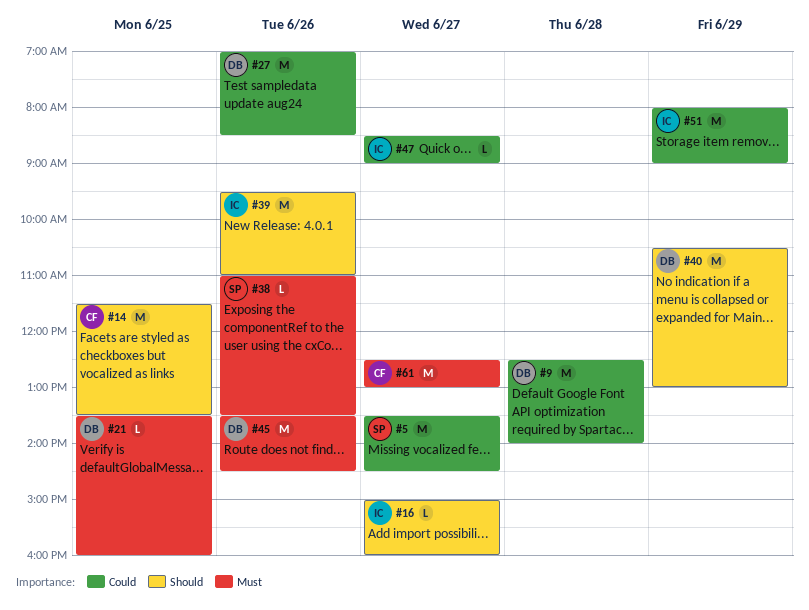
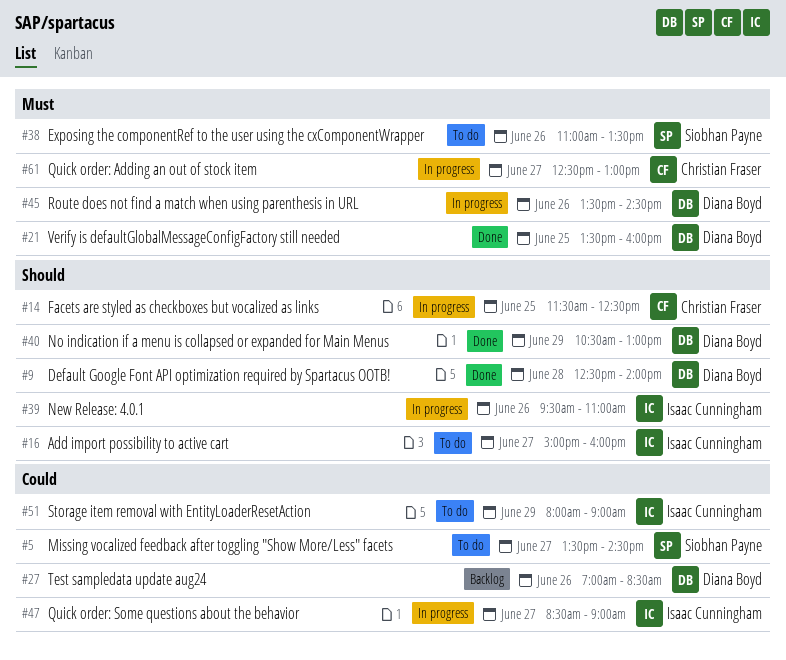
#9, priority: Could -> Should
#14, ends: 13:30 -> 12:30

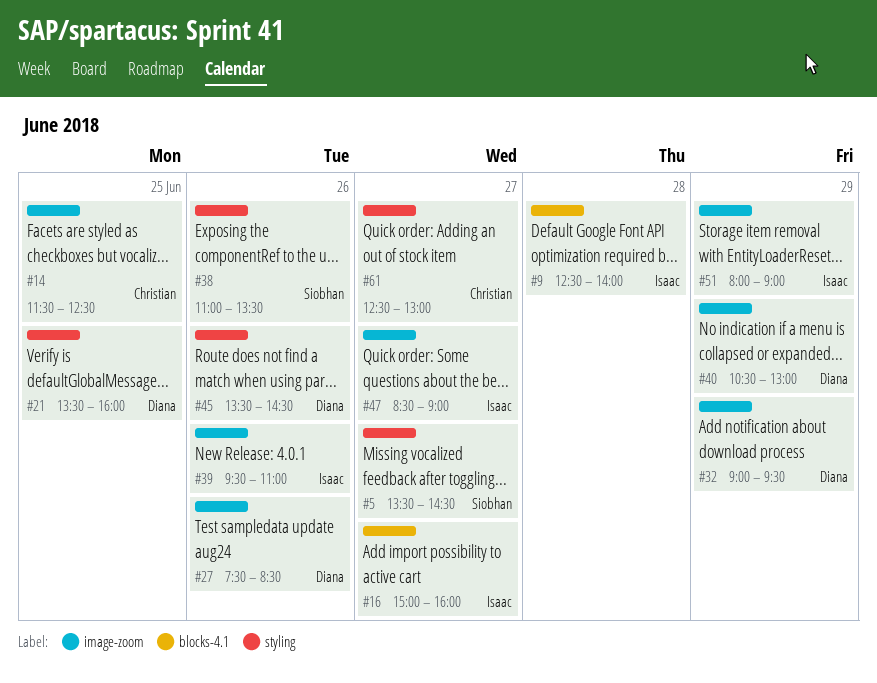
#9, owner: Diana Boyd -> Isaac Cunningham
#27, begins: 07:00 -> 07:30
#32: none -> present

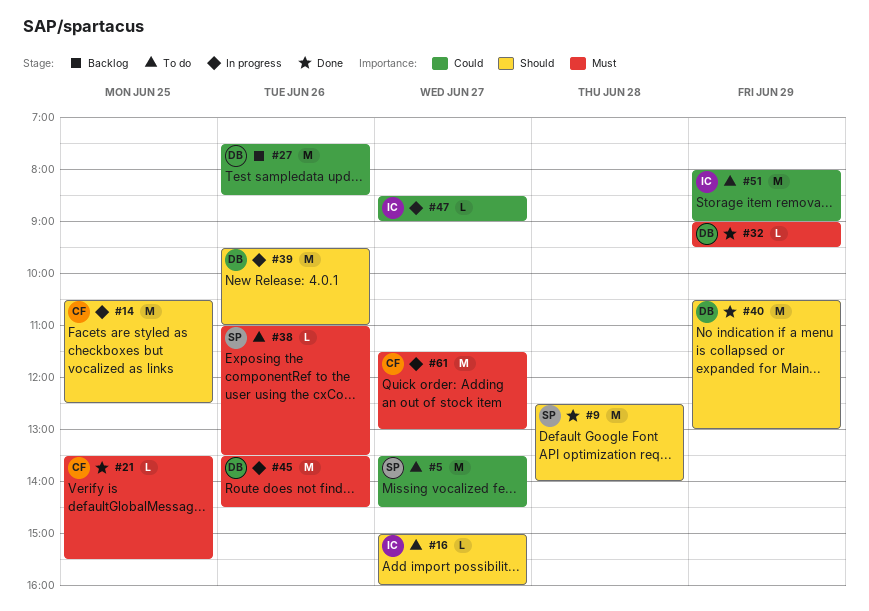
#9, owner: Isaac -> Siobhan
#14, begins: 11:30 -> 10:30
#21, owner: Diana -> Christian
#21, ends: 16:00 -> 15:30
#39, owner: Isaac -> Diana
#61, begins: 12:30 -> 11:30

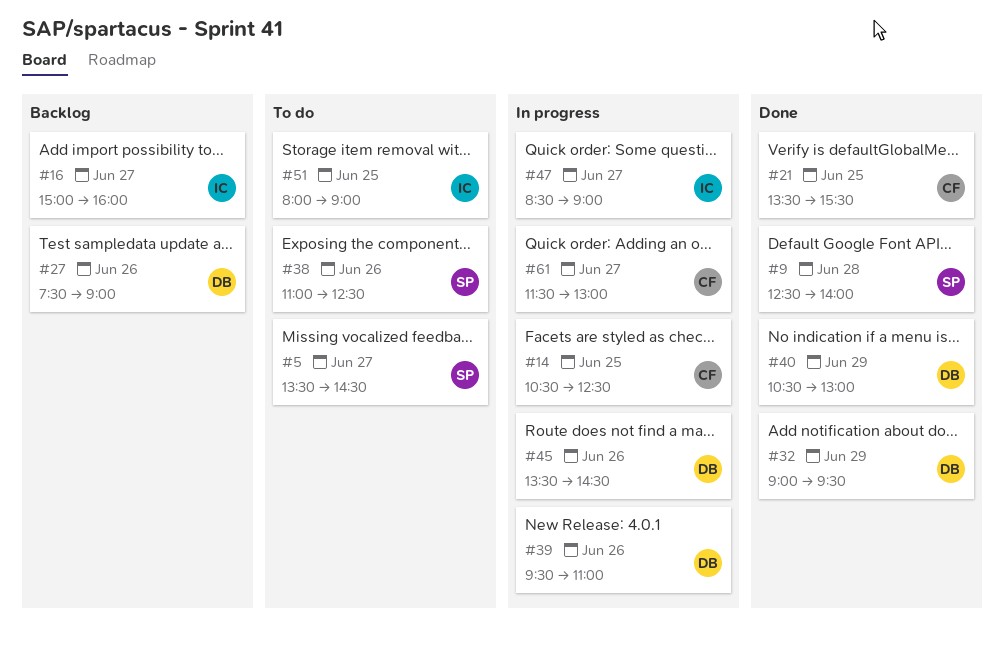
#16, status: To do -> Backlog
#27, ends: 08:30 -> 09:00
#38, ends: 13:30 -> 12:30
#51, day: Jun 29 -> Jun 25

